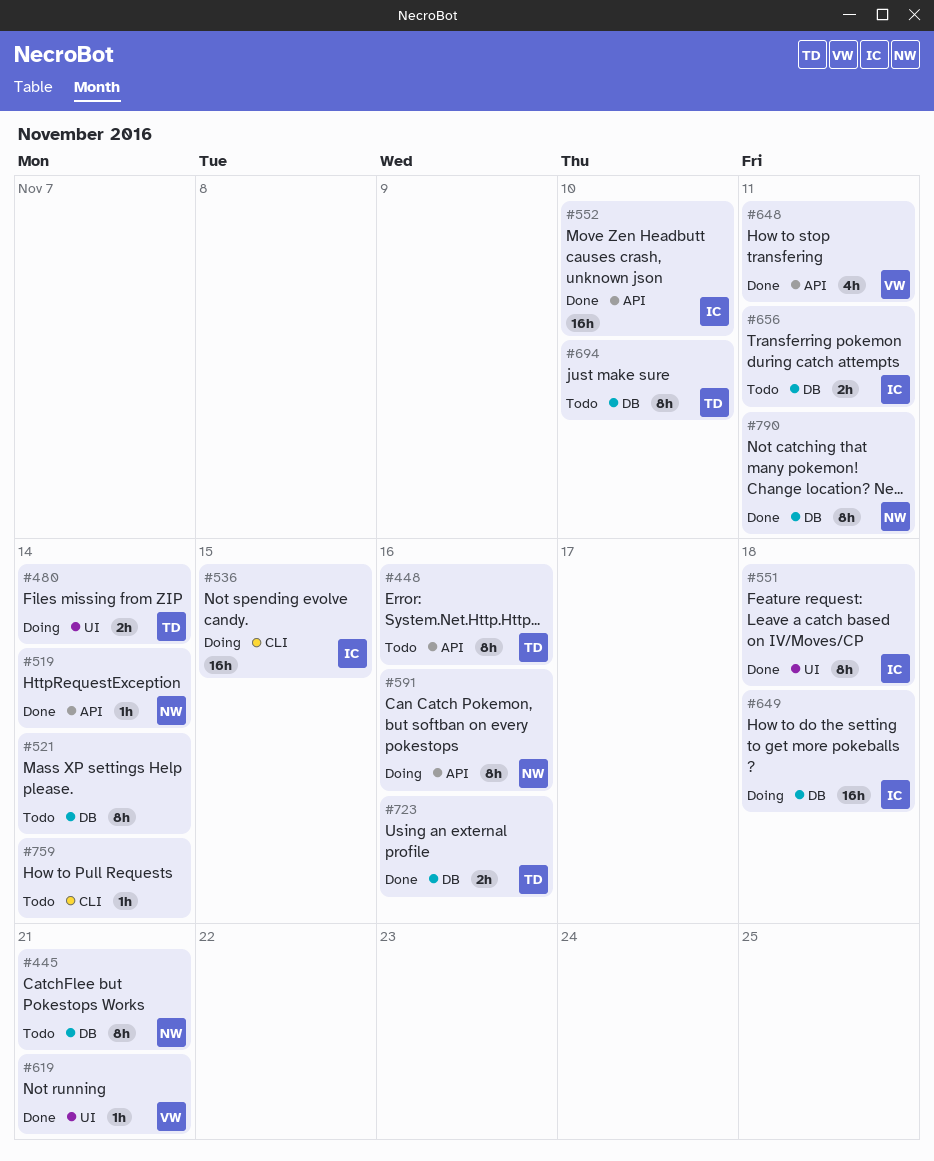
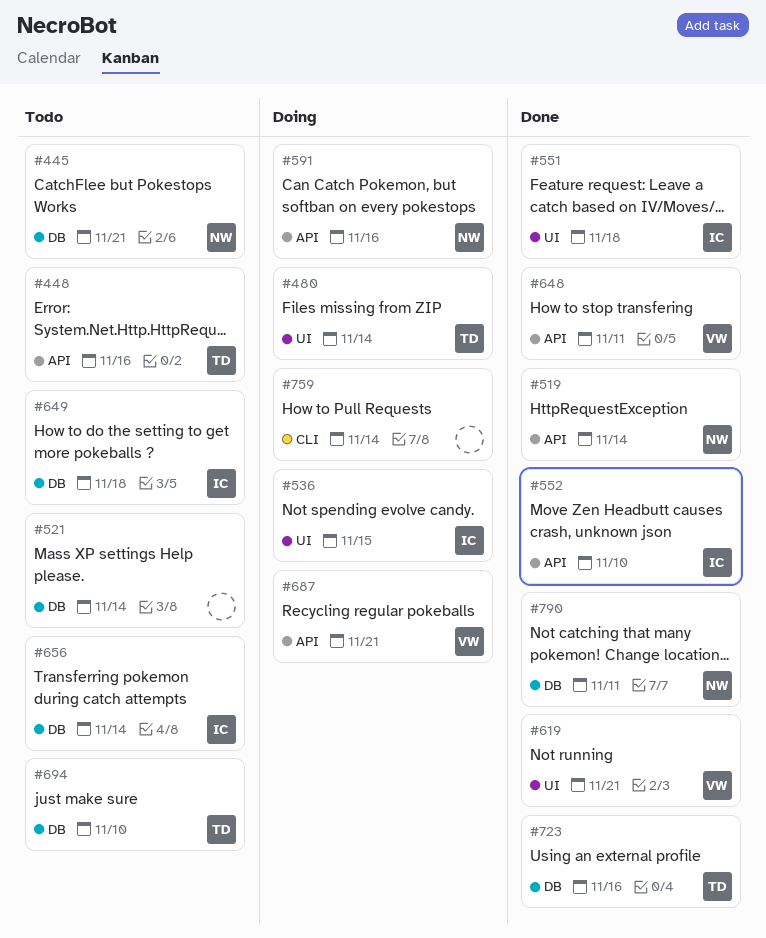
#536, label: CLI -> UI
#649, status: Doing -> Todo
#656, due: Nov 11 -> Nov 14
#687: none -> present
#759, status: Todo -> Doing

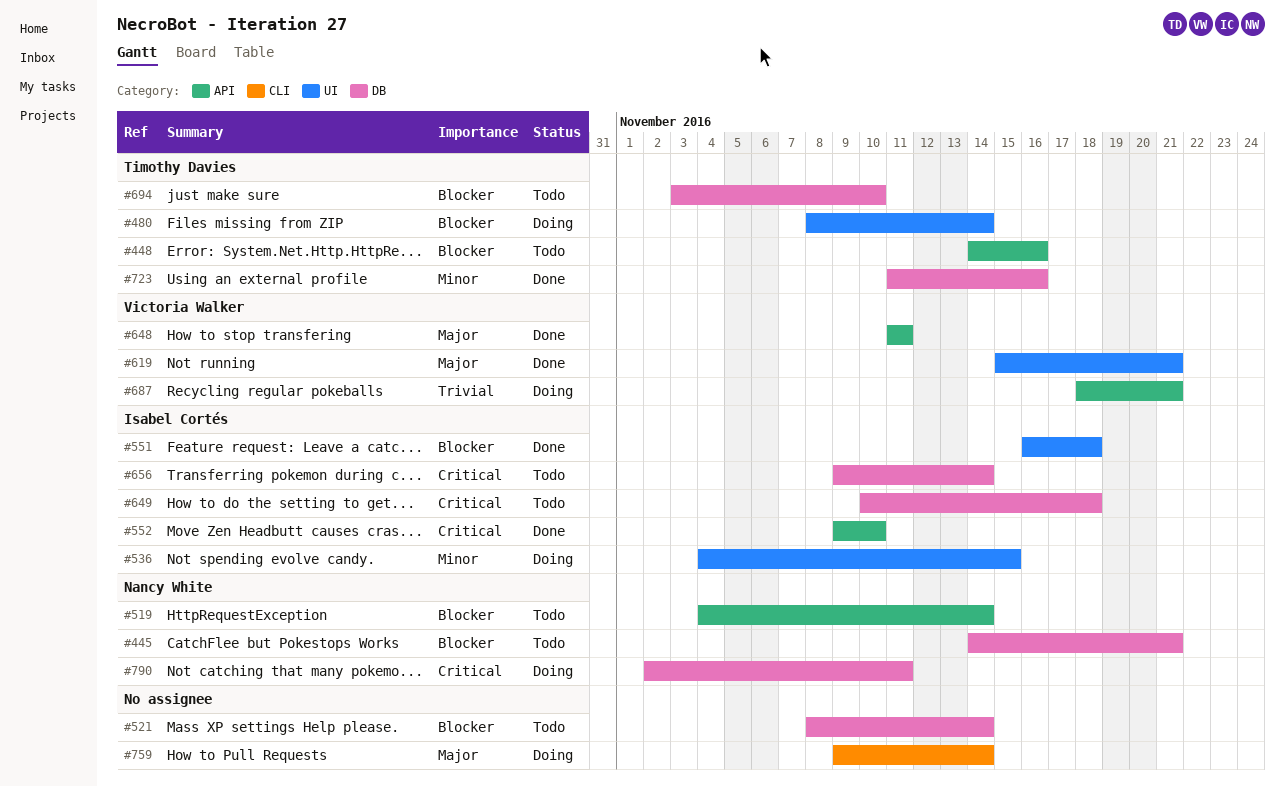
#519, status: Done -> Todo
#591: present -> none
#790, status: Done -> Doing

